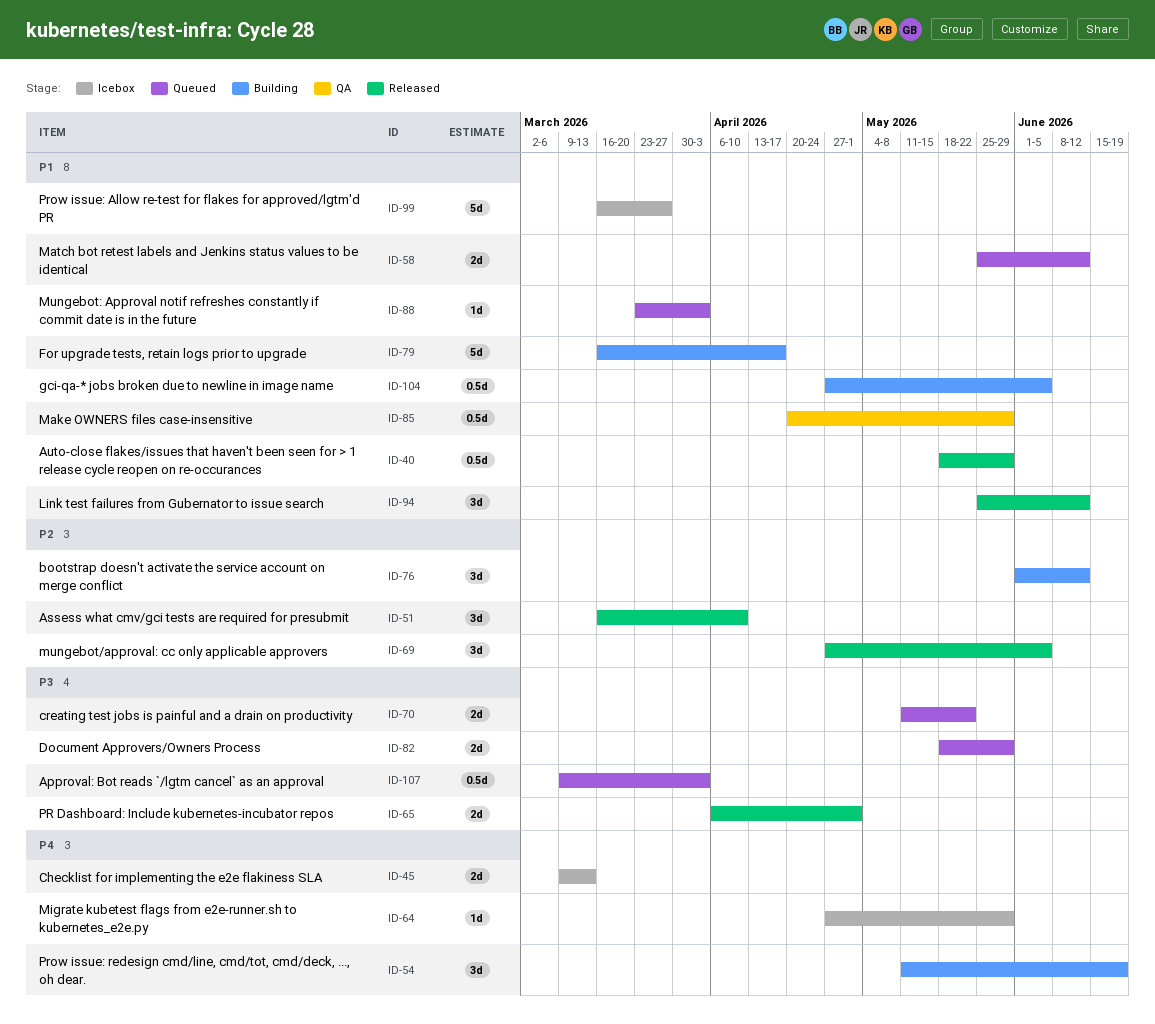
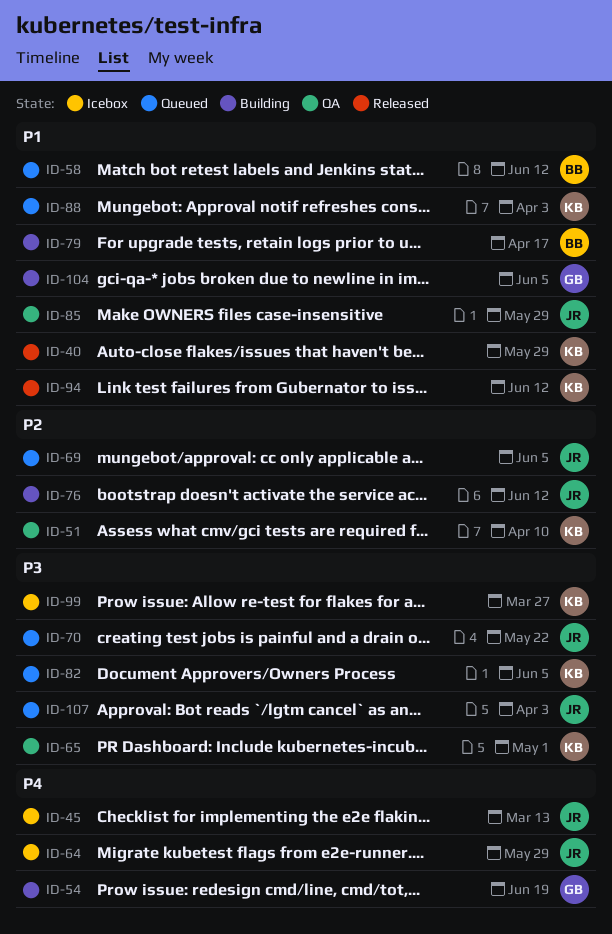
ID-51, status: Released -> QA
ID-65, status: Released -> QA
ID-69, status: Released -> Queued
ID-82, due: May 29 -> Jun 5
ID-99, priority: P1 -> P3

